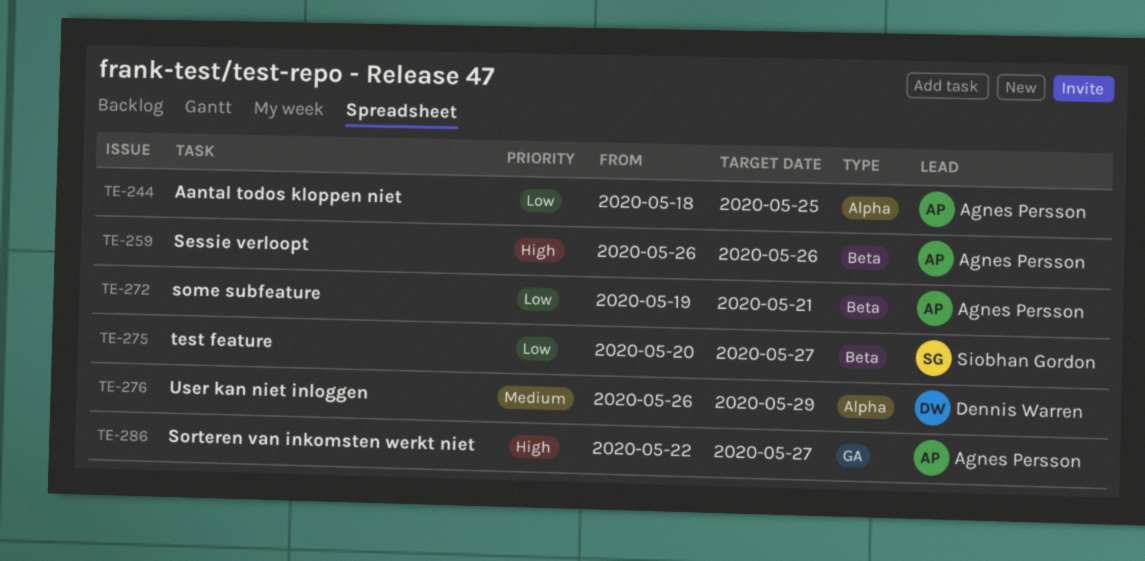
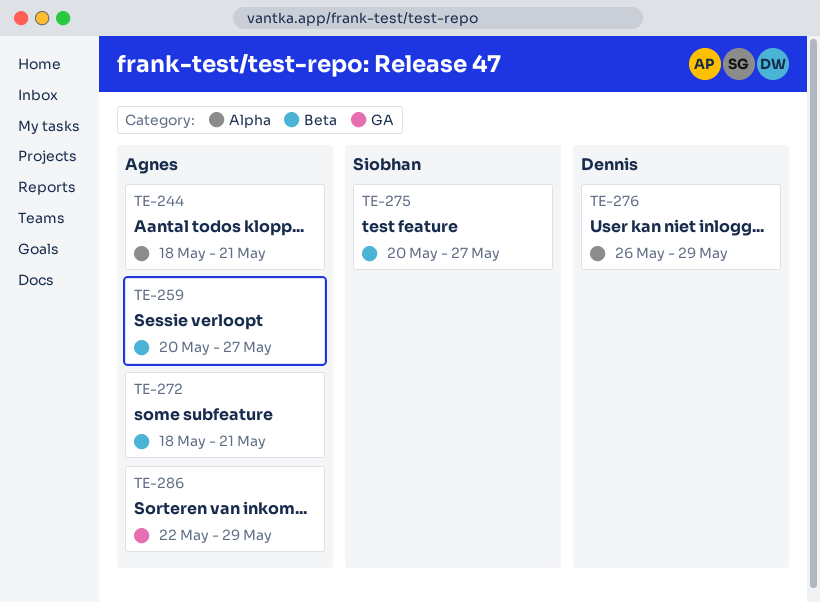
TE-244, due: May 25 -> May 21
TE-259, start: May 26 -> May 20
TE-259, due: May 26 -> May 27
TE-272, start: May 19 -> May 18
TE-286, due: May 27 -> May 29

